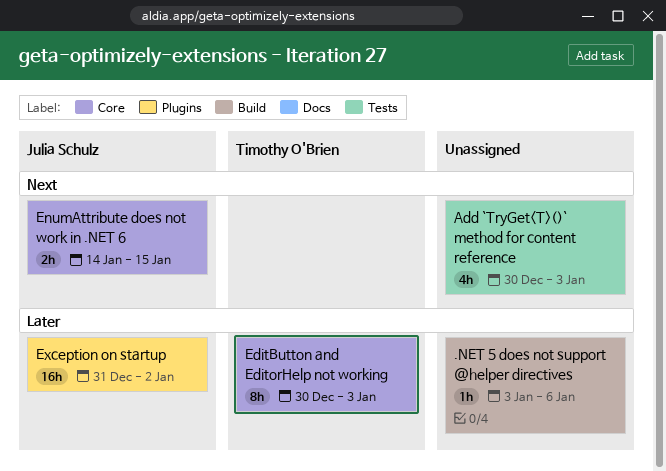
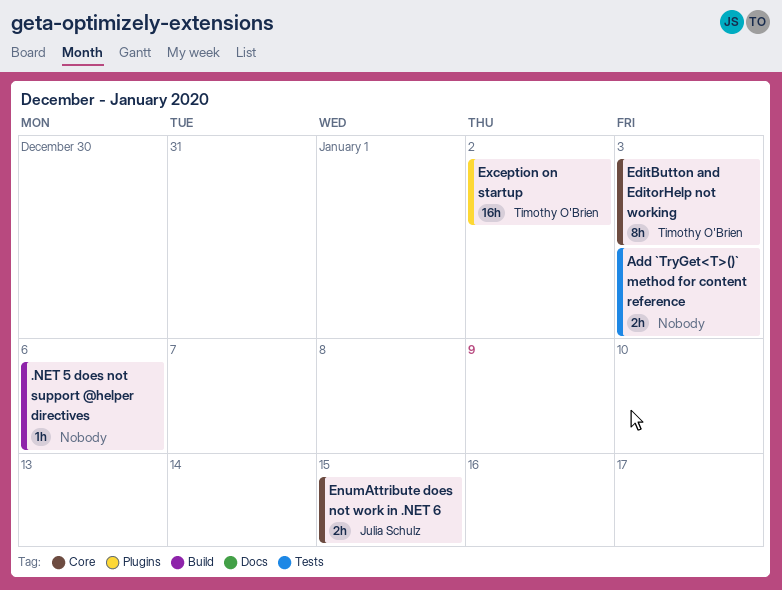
Add `TryGet<T>()` method for content reference, estimate: 4h -> 2h
Exception on startup, owner: Julia Schulz -> Timothy O'Brien

